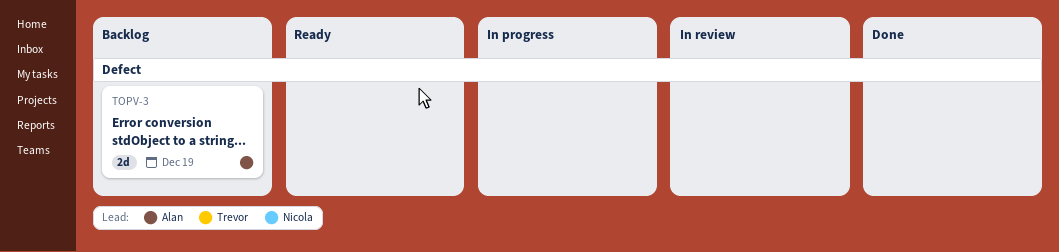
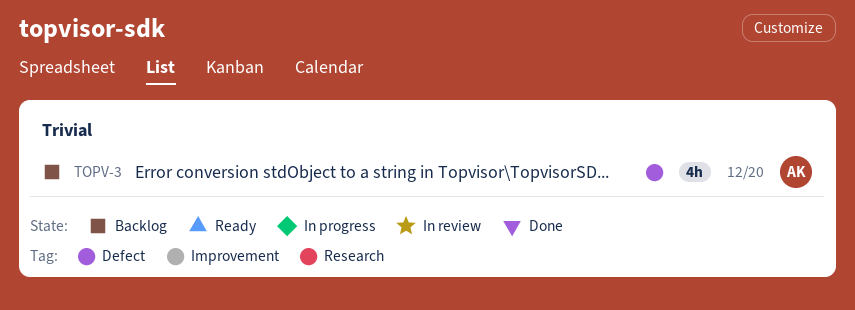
TOPV-3, estimate: 2d -> 4h
TOPV-3, due: Dec 19 -> Dec 20

